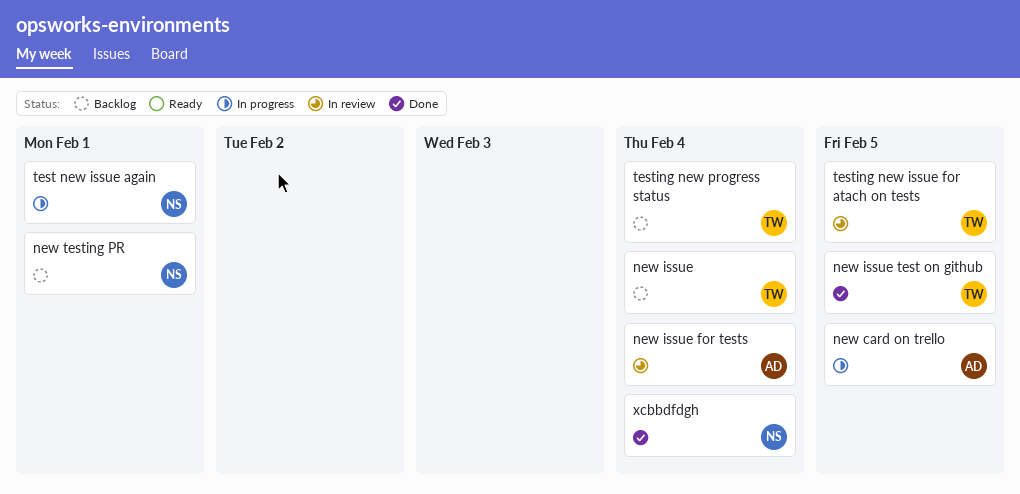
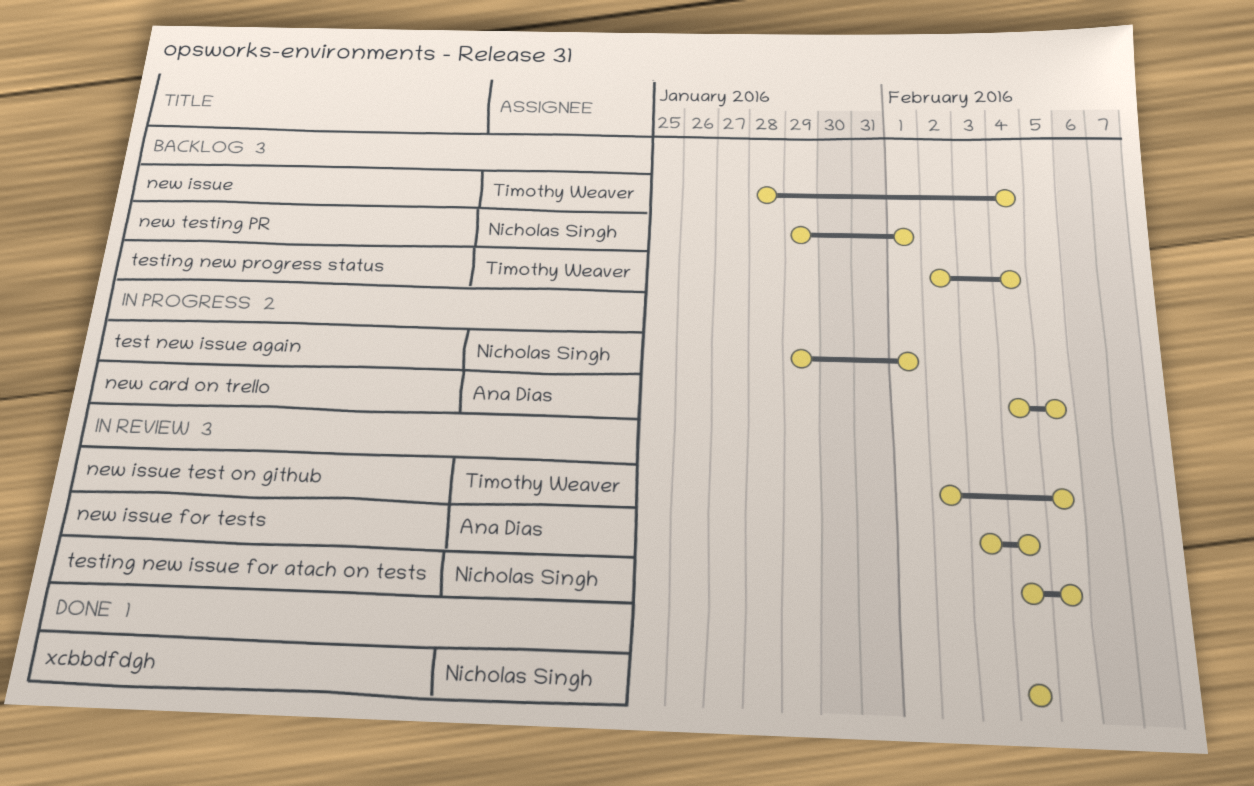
new issue test on github, status: Done -> In review
testing new issue for atach on tests, owner: Timothy Weaver -> Nicholas Singh

